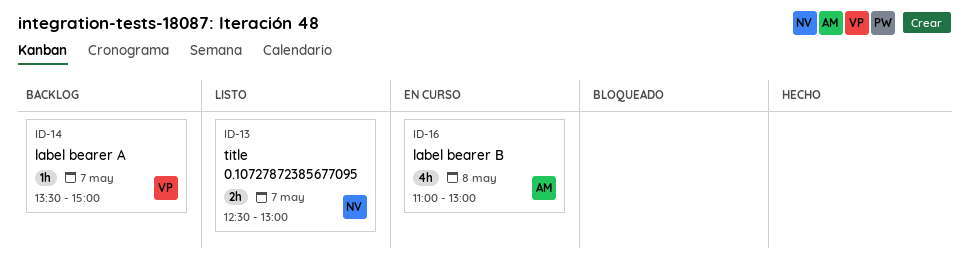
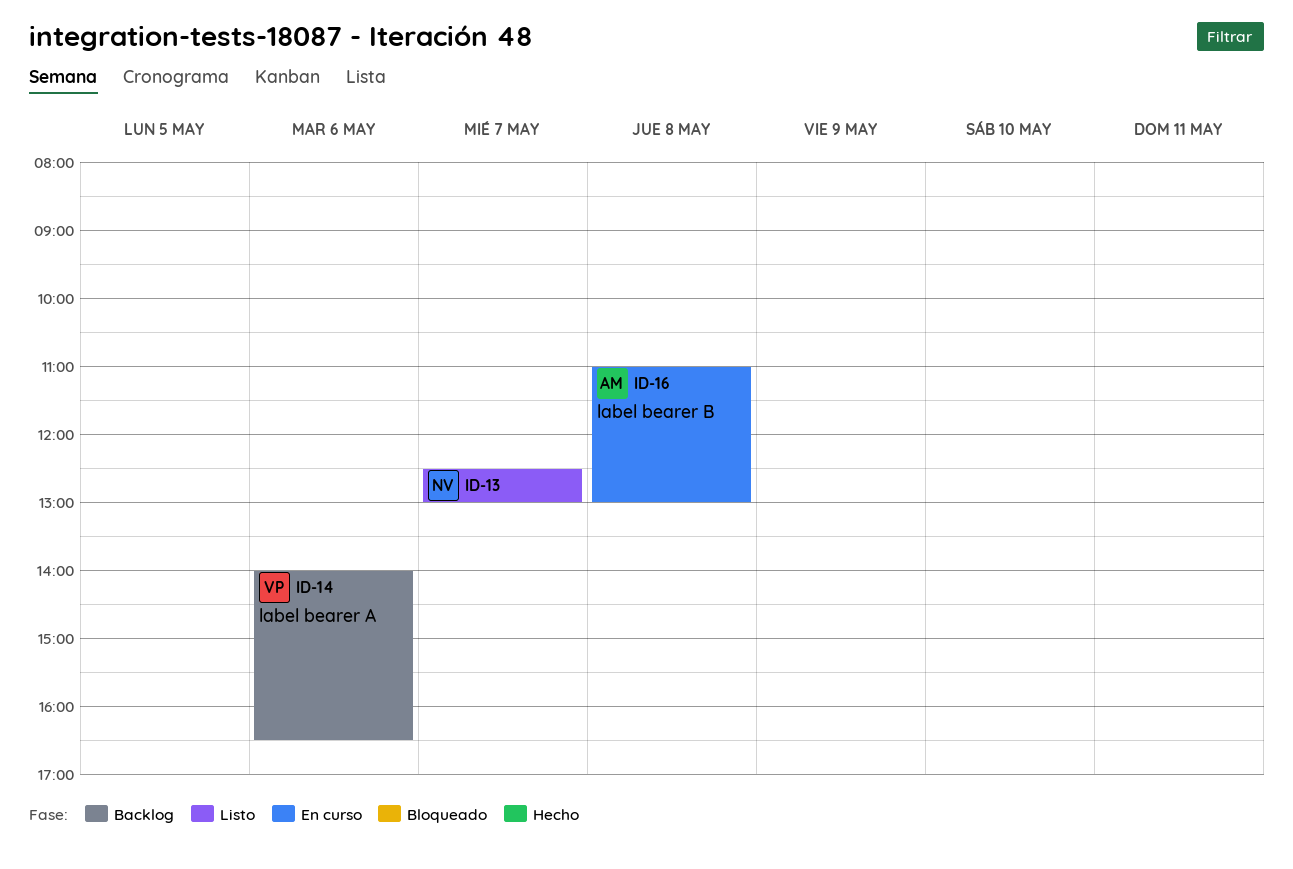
ID-14, day: May 7 -> May 6
ID-14, begins: 13:30 -> 14:00
ID-14, ends: 15:00 -> 16:30

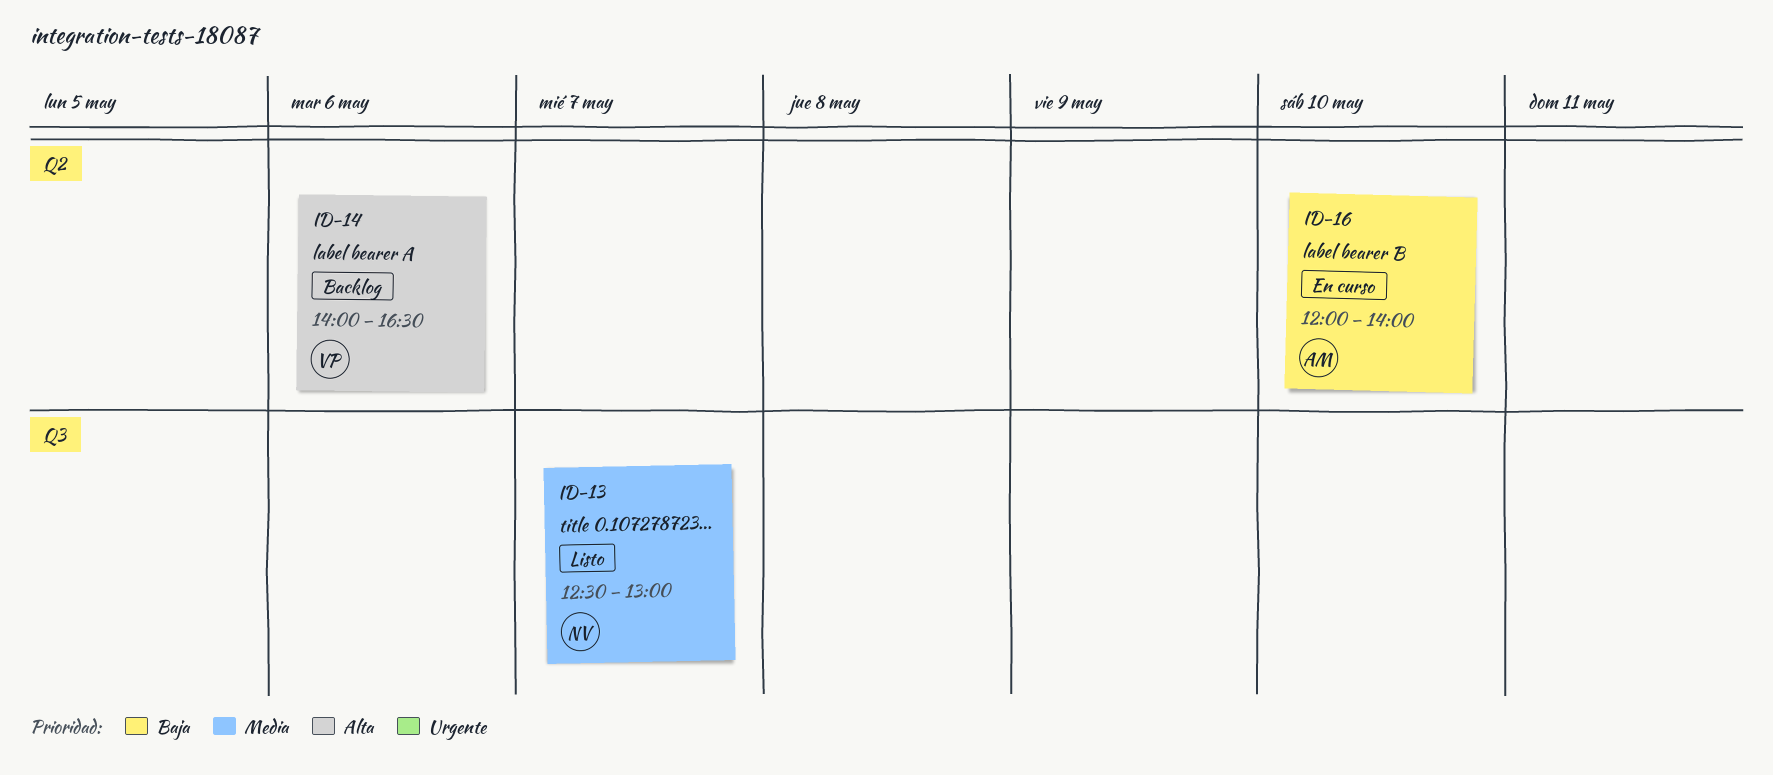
ID-16, day: May 8 -> May 10
ID-16, begins: 11:00 -> 12:00
ID-16, ends: 13:00 -> 14:00

